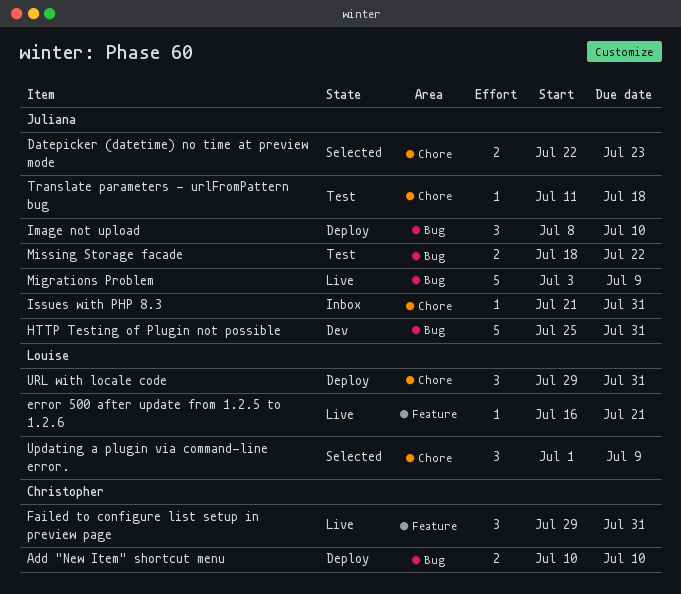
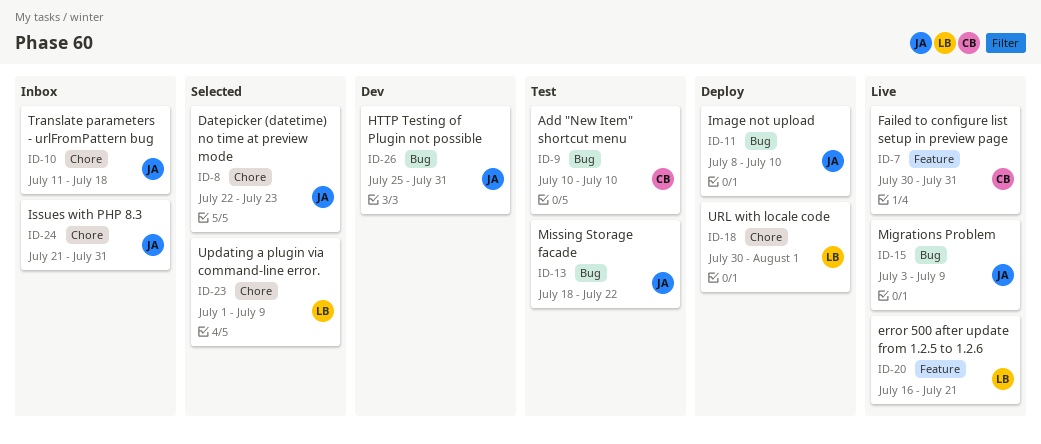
Add "New Item" shortcut menu, status: Deploy -> Test
Failed to configure list setup in preview page, start: Jul 29 -> Jul 30
Translate parameters - urlFromPattern bug, status: Test -> Inbox
URL with locale code, start: Jul 29 -> Jul 30
URL with locale code, due: Jul 31 -> Aug 1

